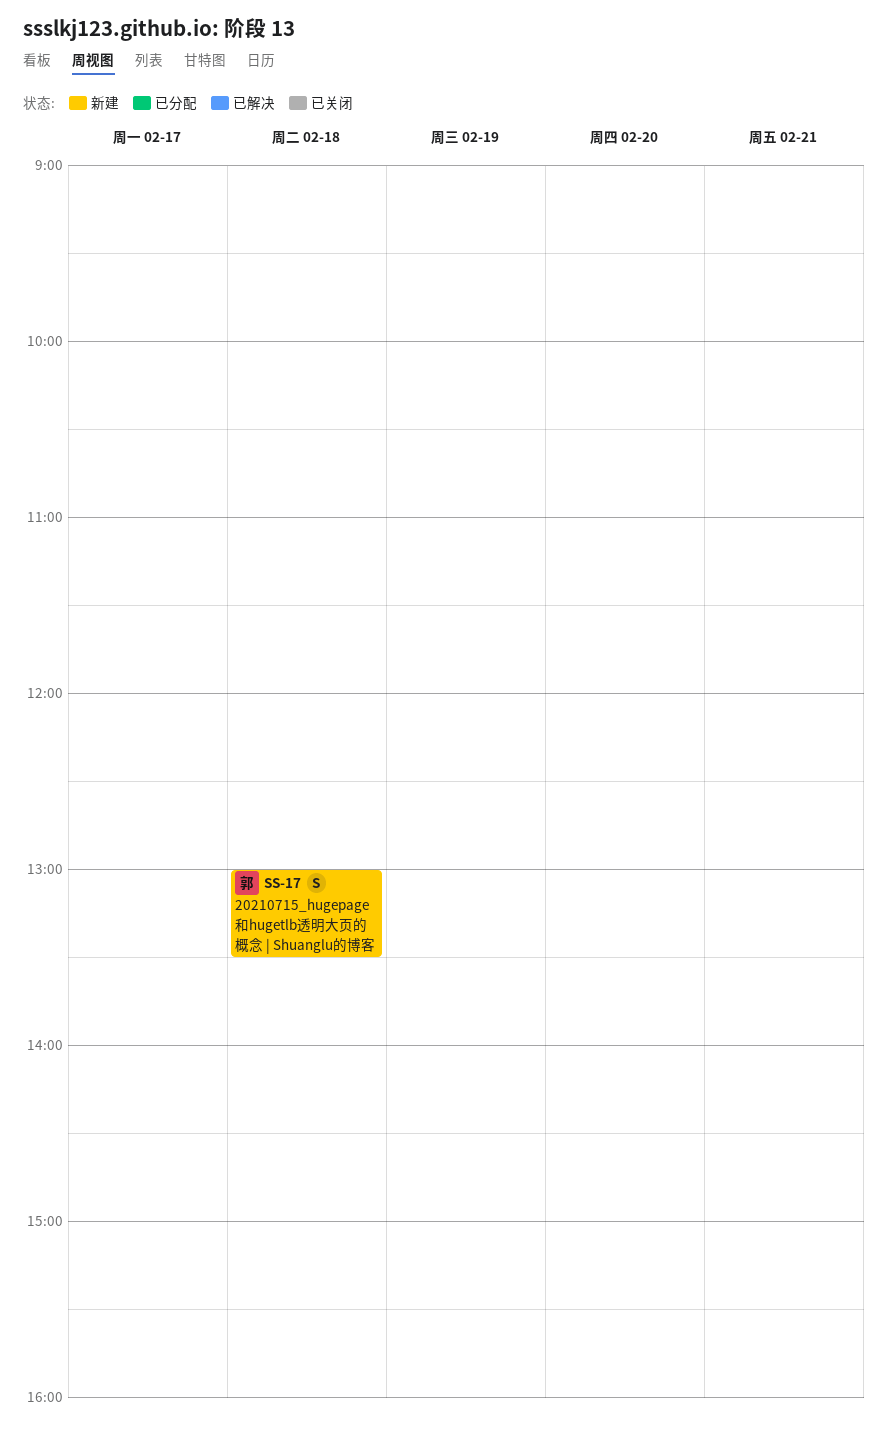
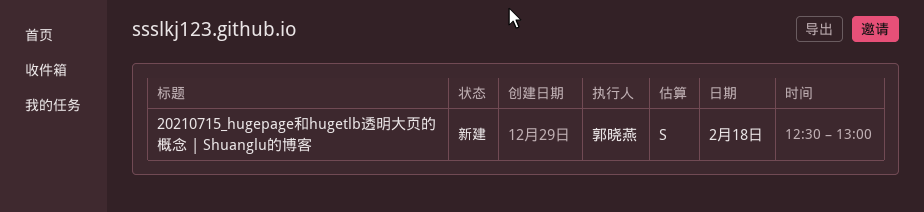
20210715_hugepage和hugetlb透明大页的概念 | Shuanglu的博客, begins: 13:00 -> 12:30
20210715_hugepage和hugetlb透明大页的概念 | Shuanglu的博客, ends: 13:30 -> 13:00

